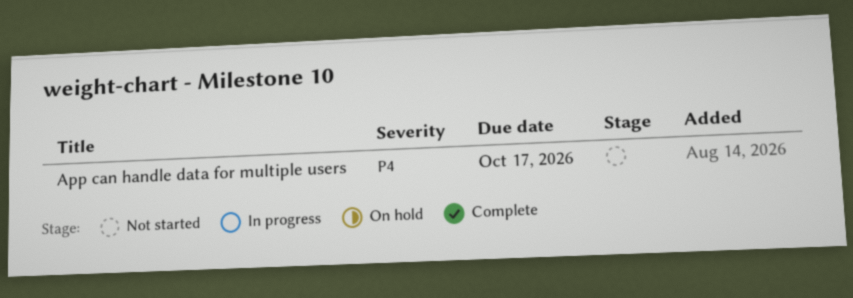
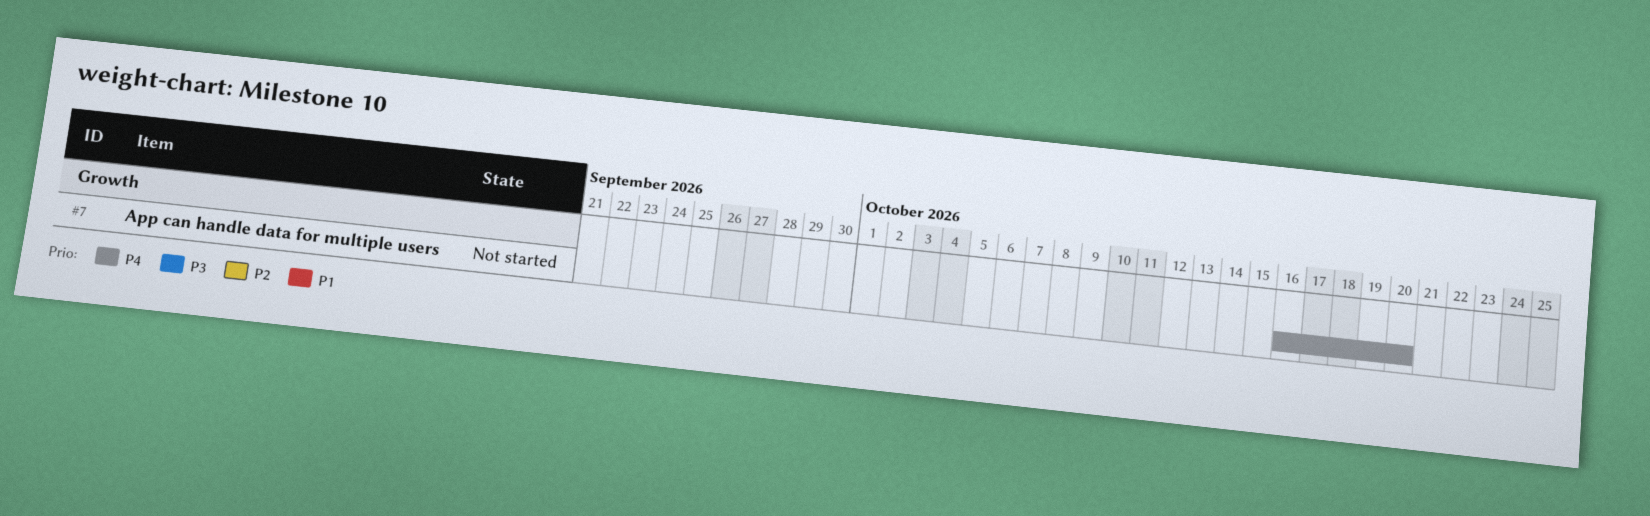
App can handle data for multiple users, due: Oct 17 -> Oct 20

